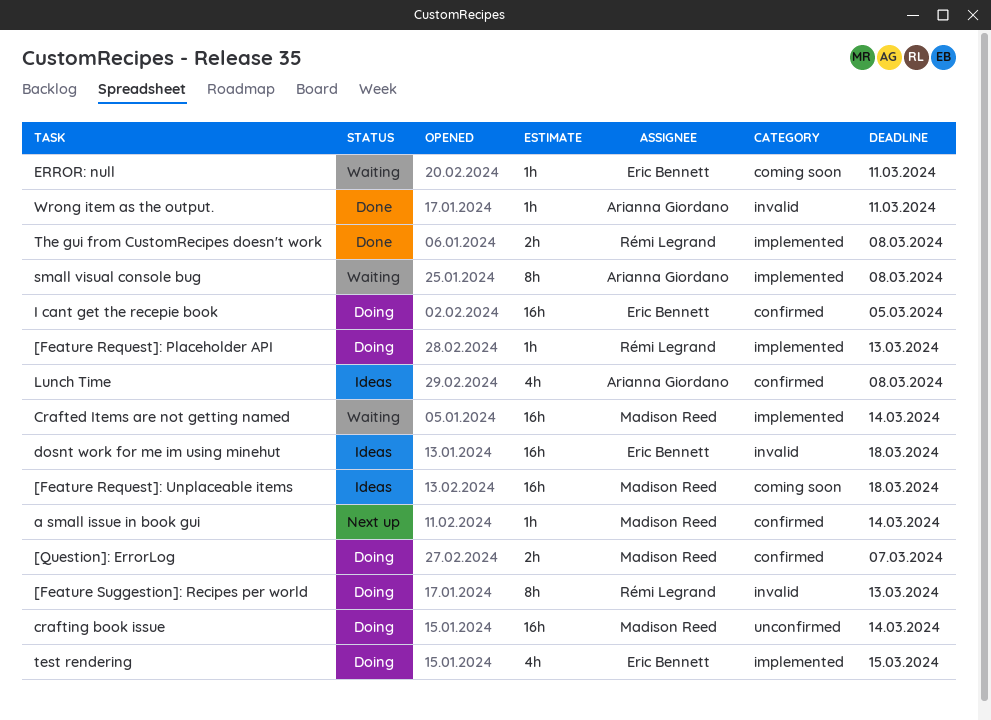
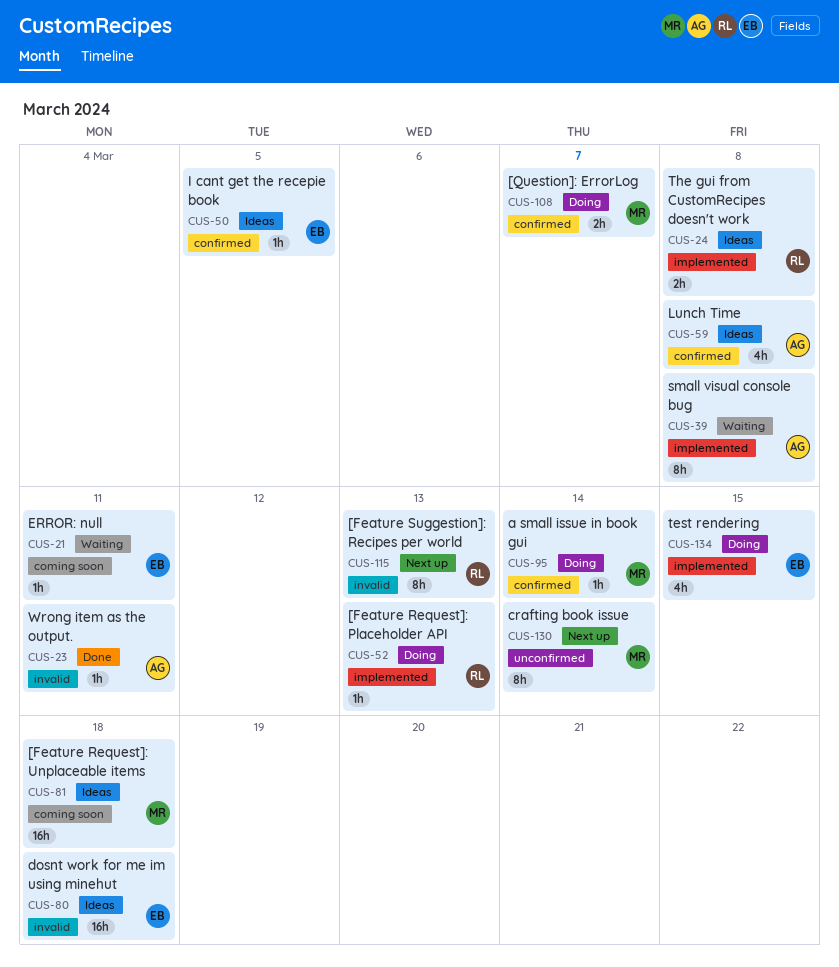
[Feature Suggestion]: Recipes per world, status: Doing -> Next up
a small issue in book gui, status: Next up -> Doing
Crafted Items are not getting named: present -> none
crafting book issue, status: Doing -> Next up
crafting book issue, estimate: 16h -> 8h
I cant get the recepie book, status: Doing -> Ideas
I cant get the recepie book, estimate: 16h -> 1h
The gui from CustomRecipes doesn't work, status: Done -> Ideas

